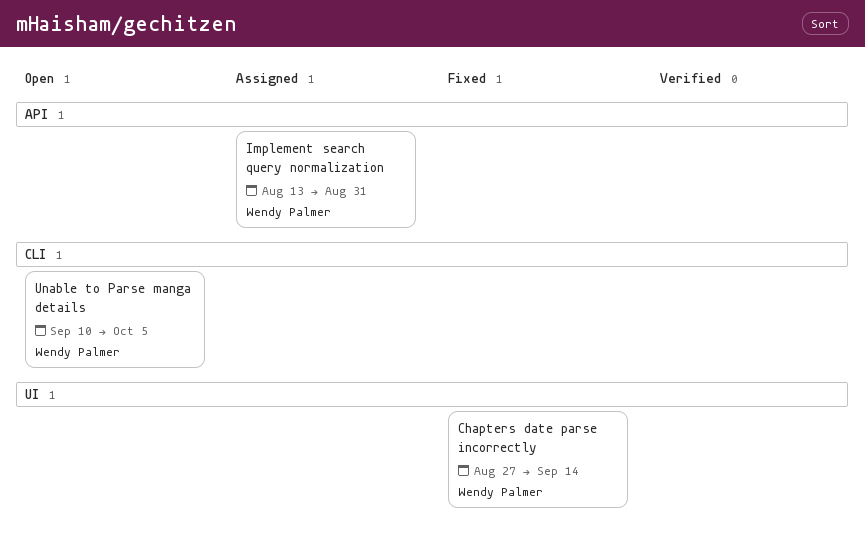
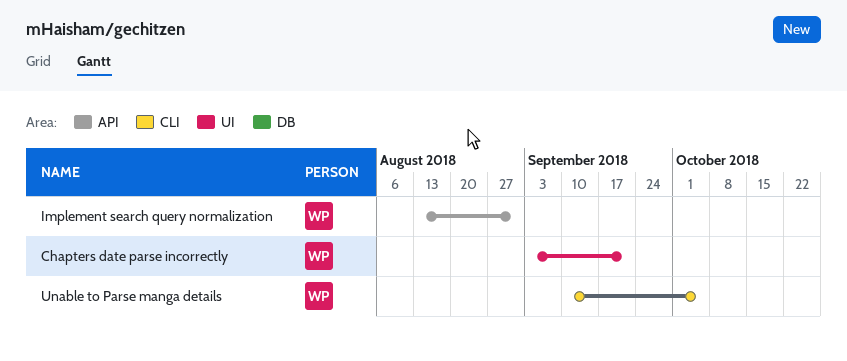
Chapters date parse incorrectly, start: Aug 27 -> Sep 3
Chapters date parse incorrectly, due: Sep 14 -> Sep 21

